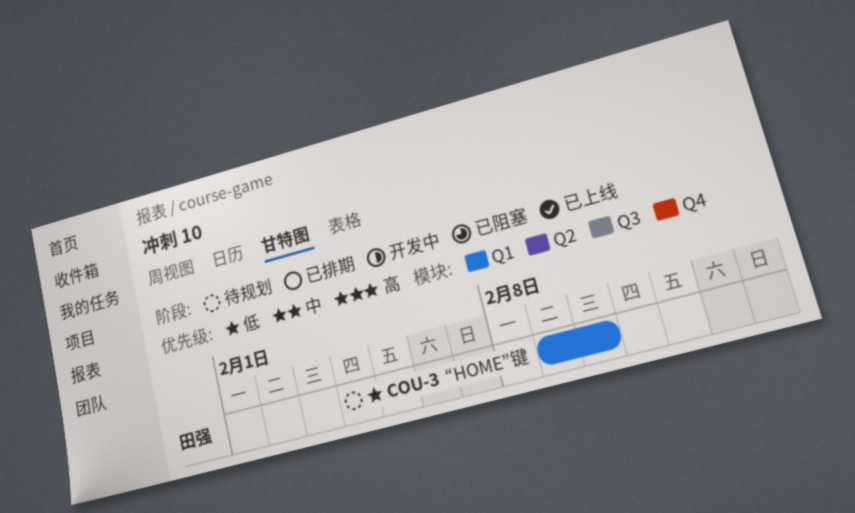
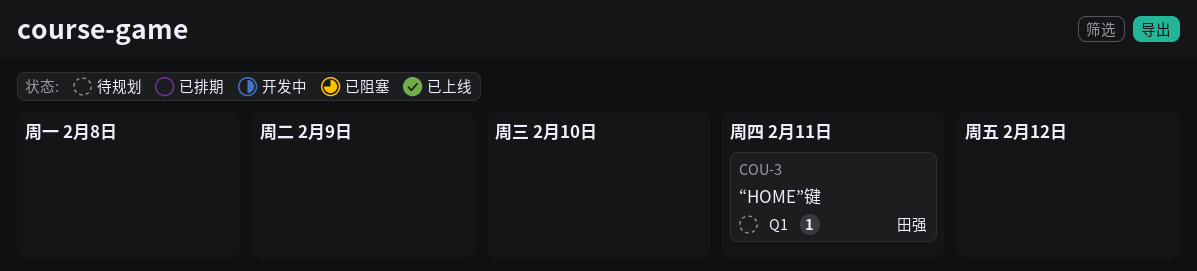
COU-3, due: Feb 10 -> Feb 11

